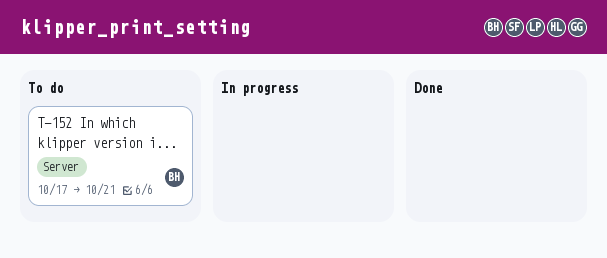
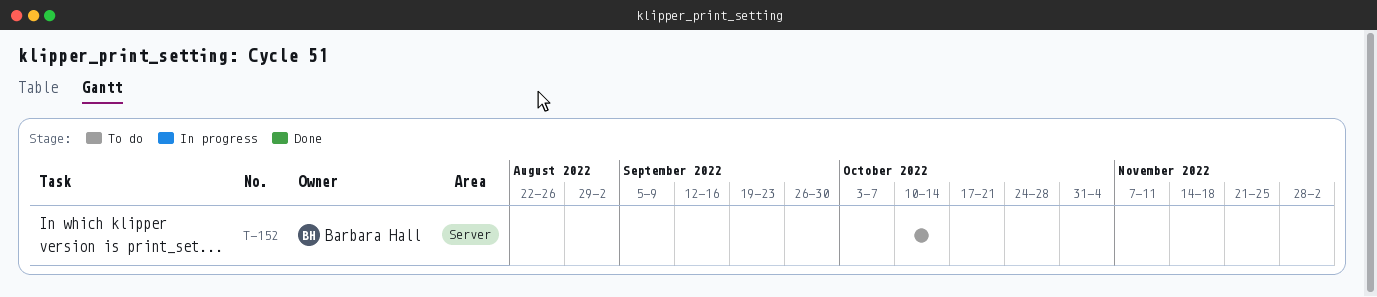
T-152, start: Oct 17 -> Oct 10
T-152, due: Oct 21 -> Oct 14

